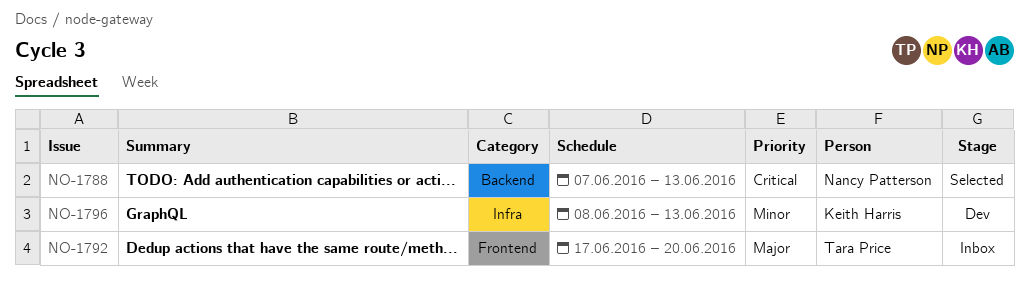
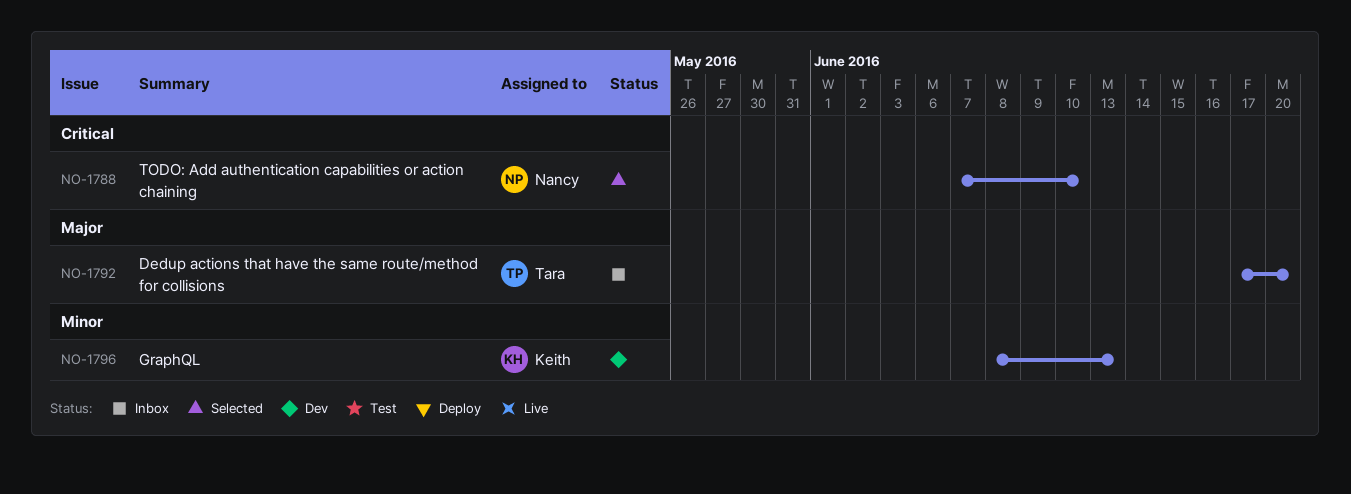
NO-1788, due: Jun 13 -> Jun 10

